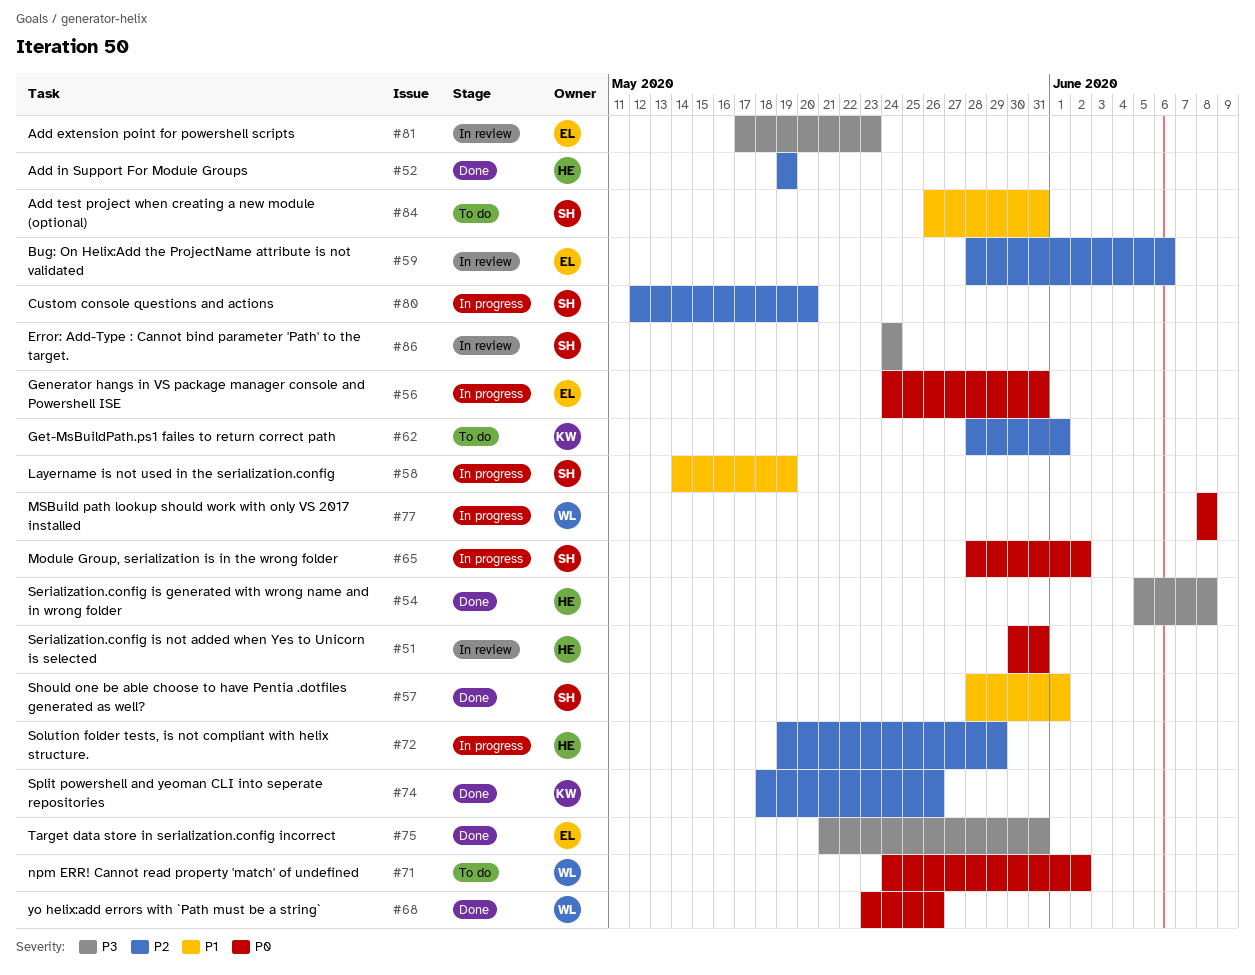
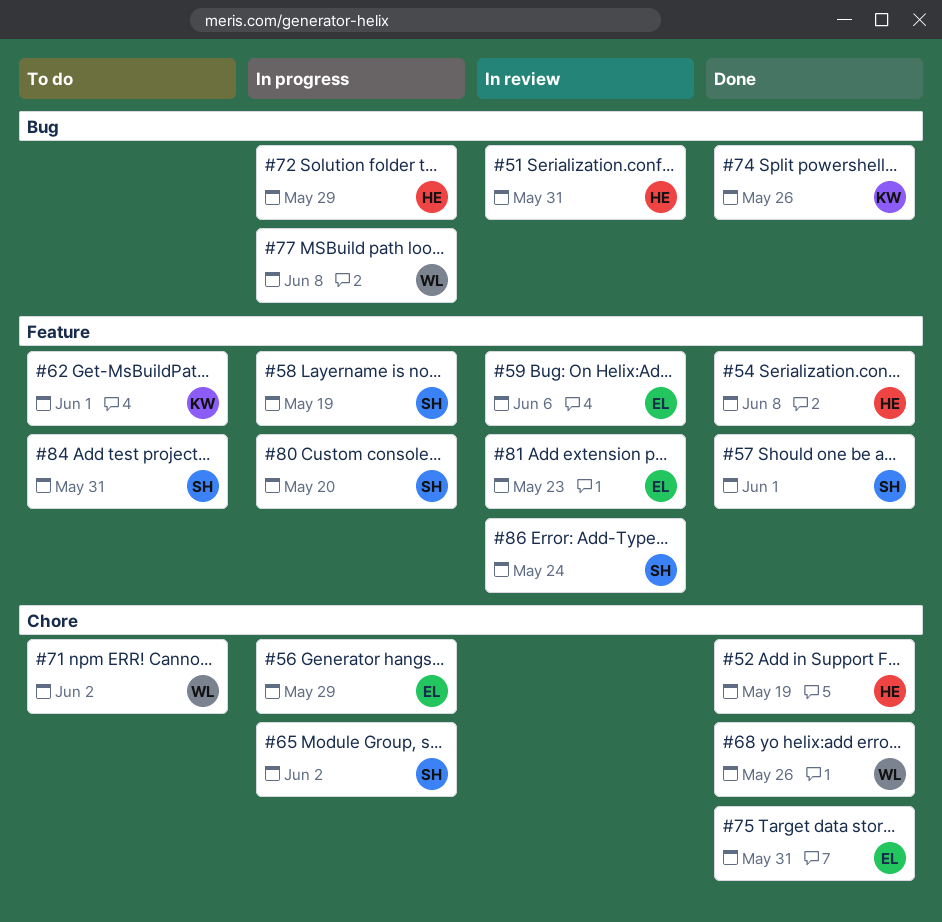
#56, due: May 31 -> May 29

